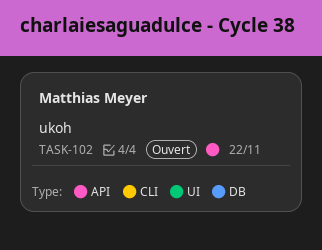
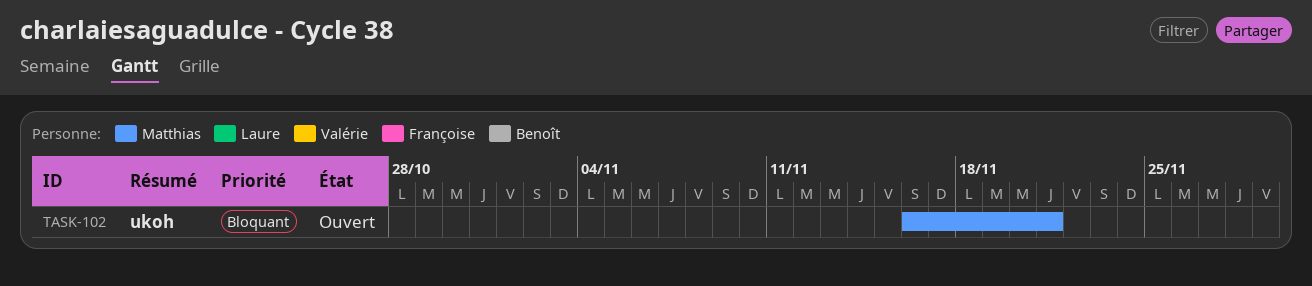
TASK-102, due: Nov 22 -> Nov 21

